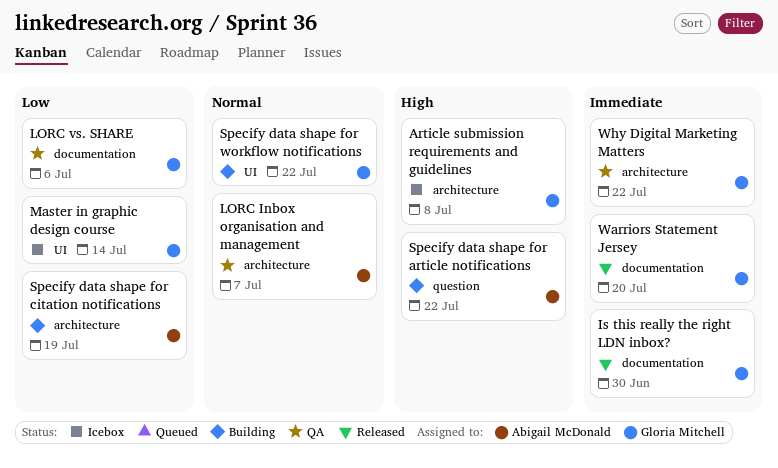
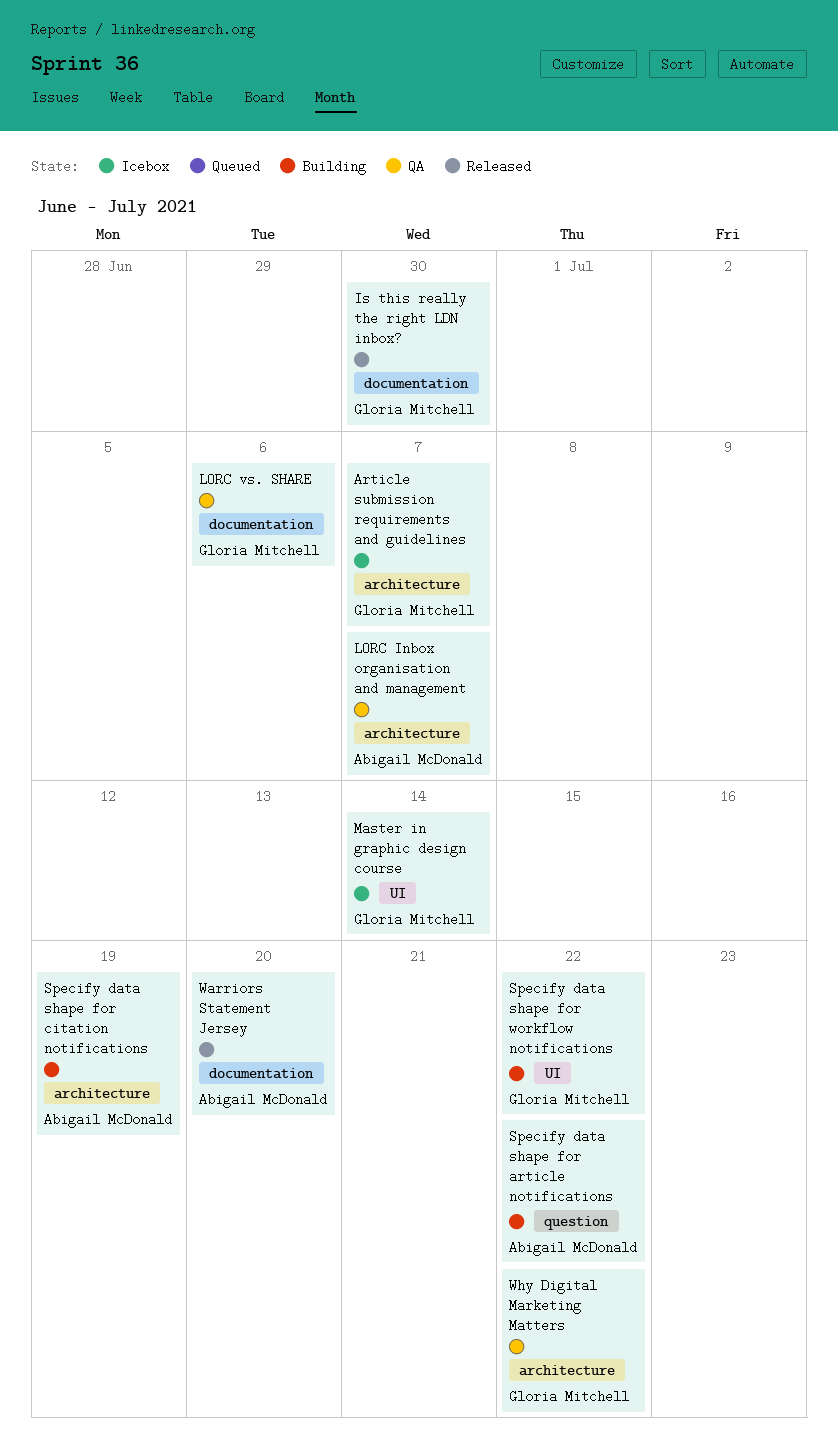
Article submission requirements and guidelines, due: Jul 8 -> Jul 7
Warriors Statement Jersey, owner: Gloria Mitchell -> Abigail McDonald

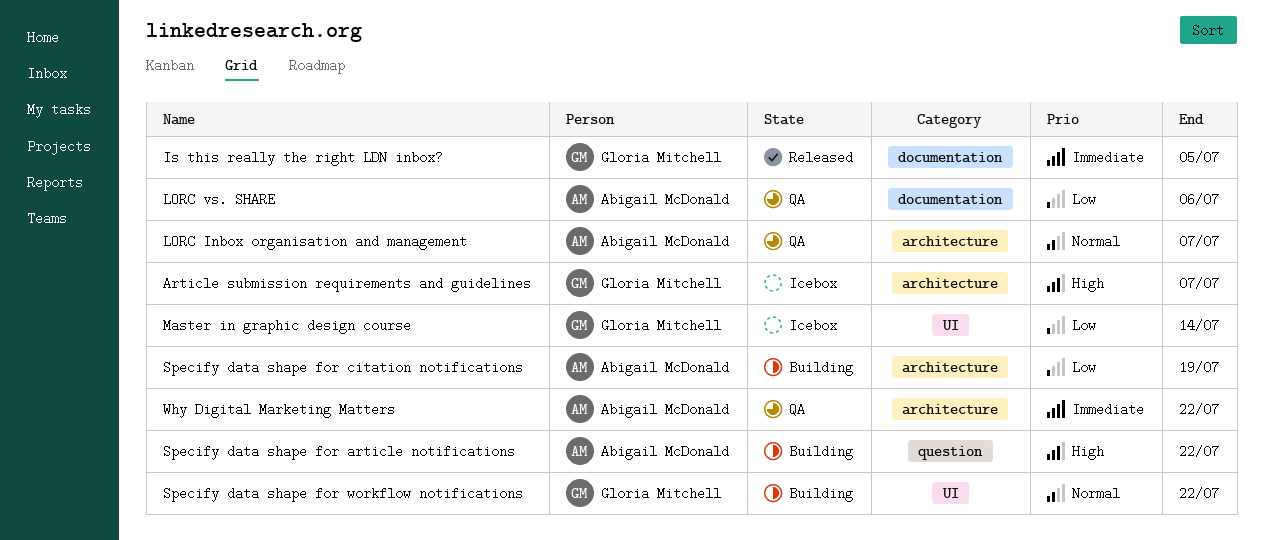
Is this really the right LDN inbox?, due: Jun 30 -> Jul 5
LORC vs. SHARE, owner: Gloria Mitchell -> Abigail McDonald
Warriors Statement Jersey: present -> none
Why Digital Marketing Matters, owner: Gloria Mitchell -> Abigail McDonald

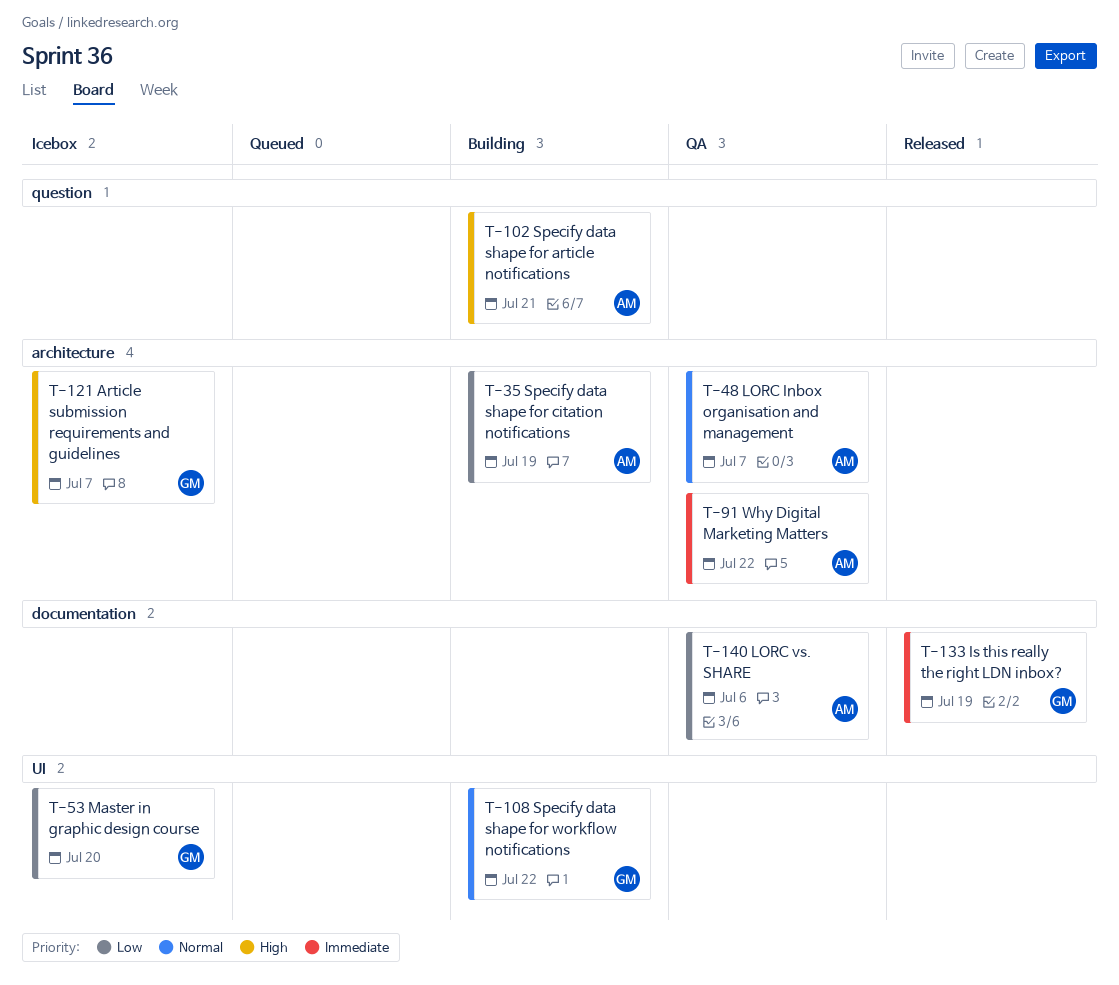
Is this really the right LDN inbox?, due: Jul 5 -> Jul 19
Master in graphic design course, due: Jul 14 -> Jul 20
Specify data shape for article notifications, due: Jul 22 -> Jul 21

